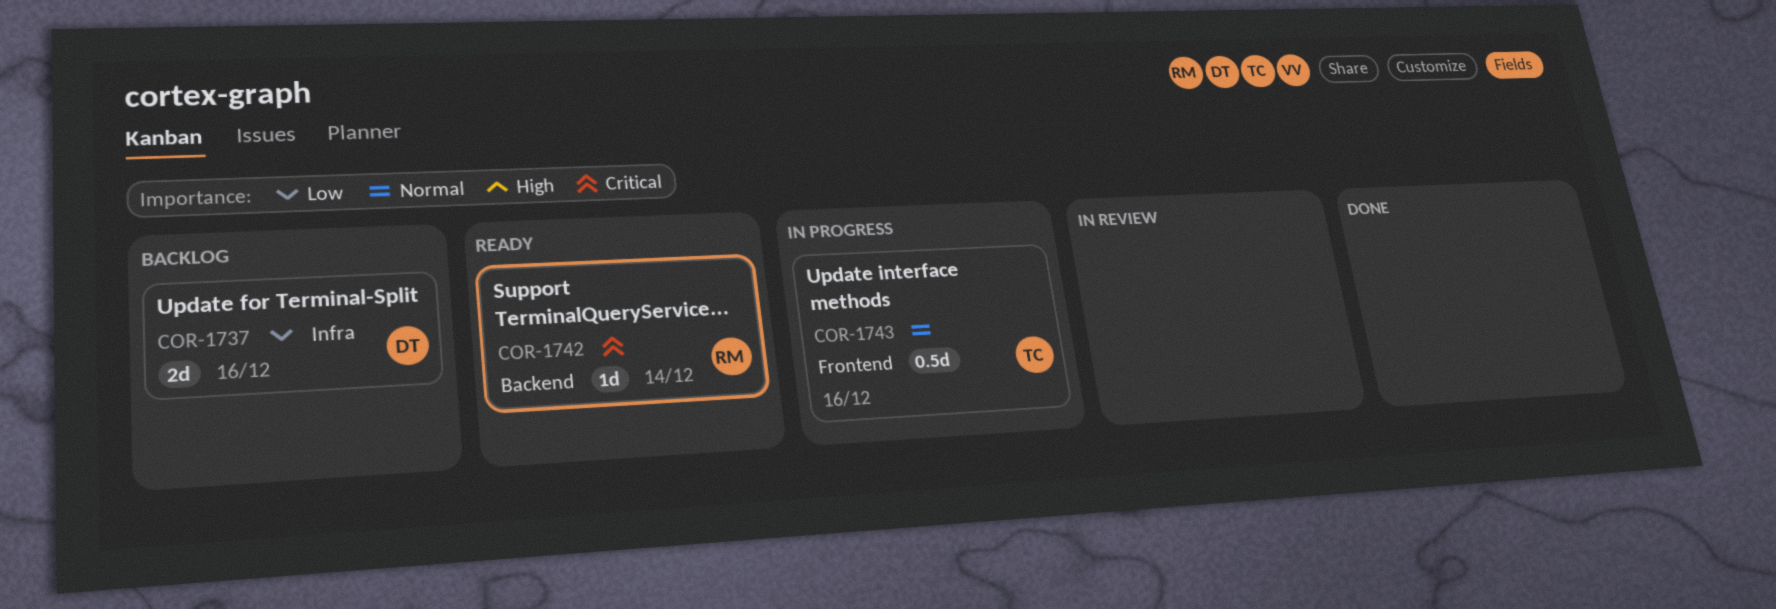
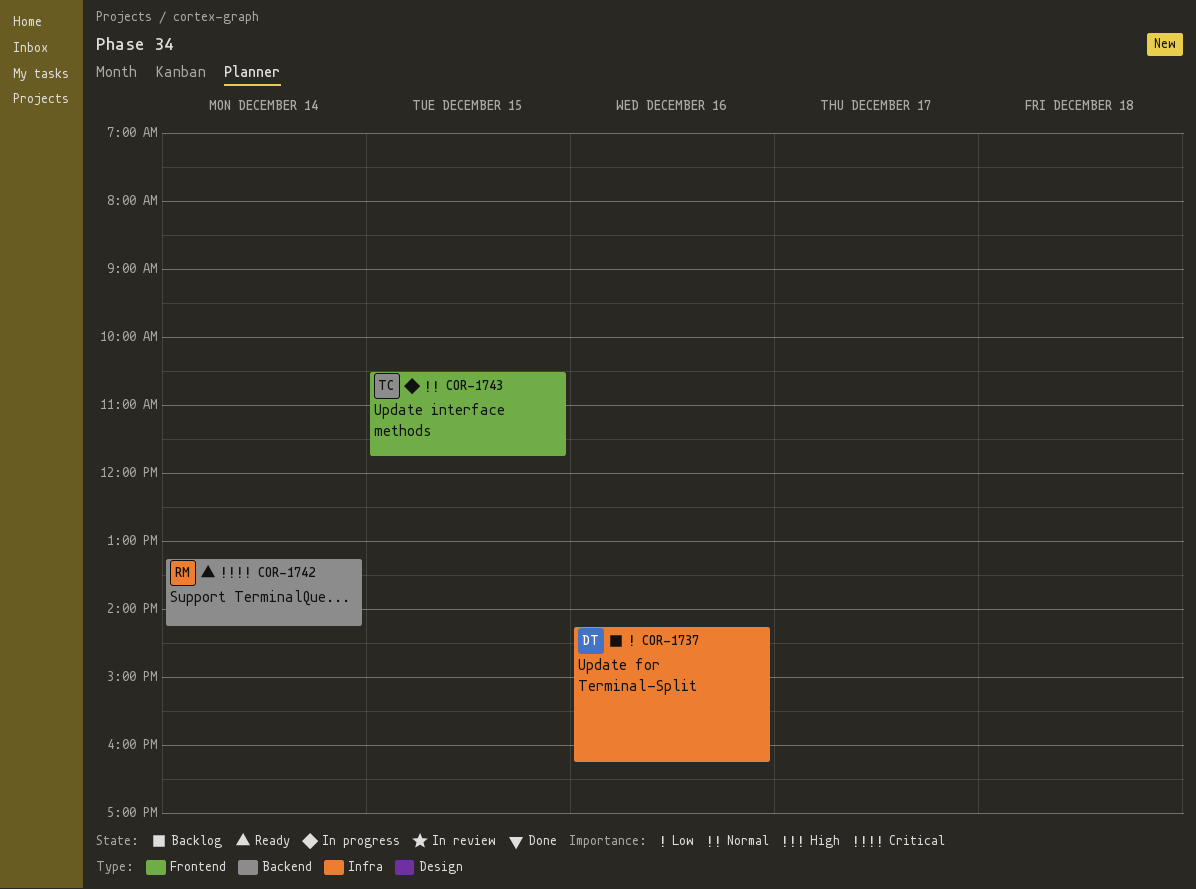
COR-1743, day: Dec 16 -> Dec 15

